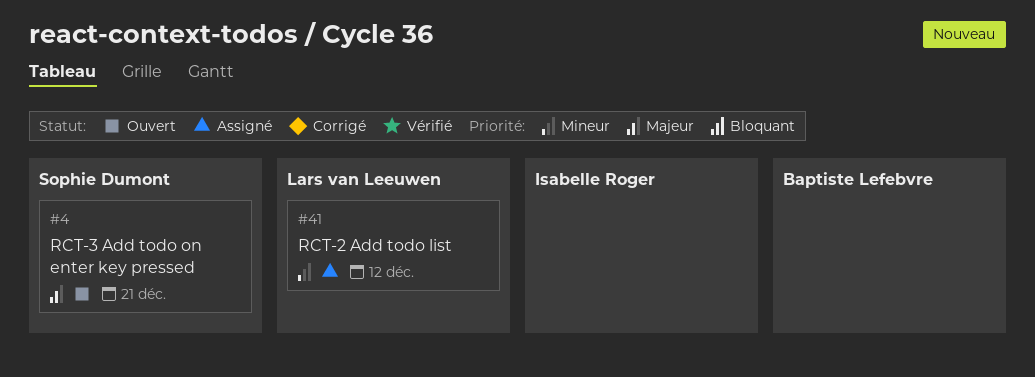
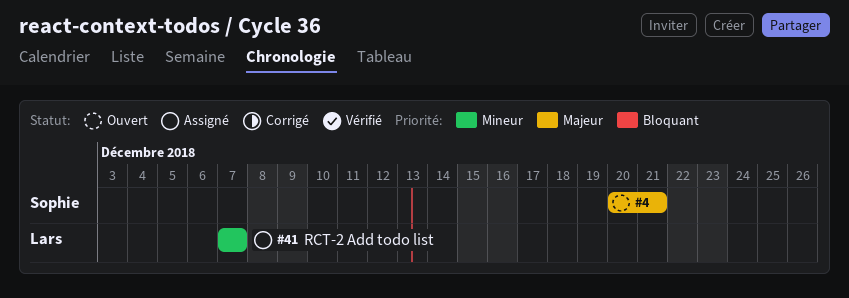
#41, due: Dec 12 -> Dec 7

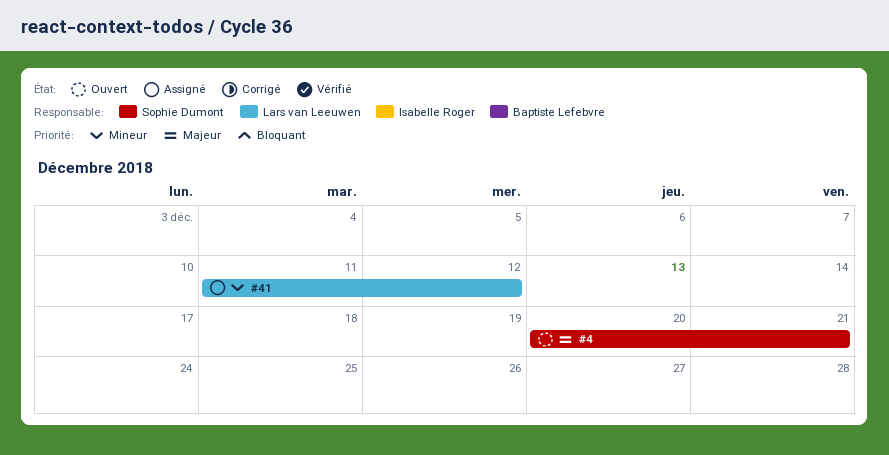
#41, start: Dec 7 -> Dec 11
#41, due: Dec 7 -> Dec 12

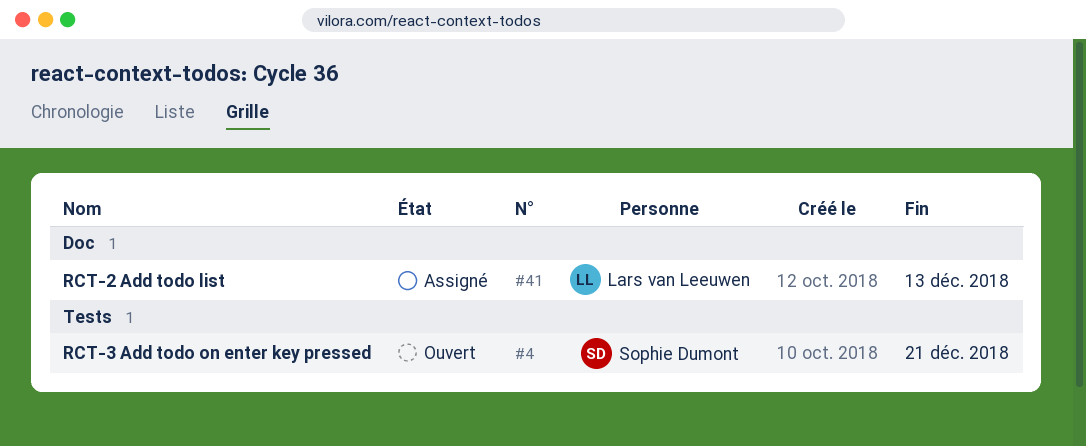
#41, due: Dec 12 -> Dec 13

